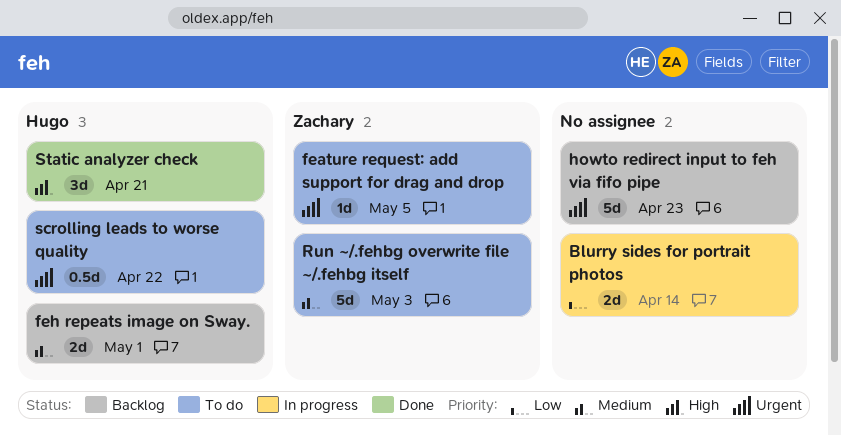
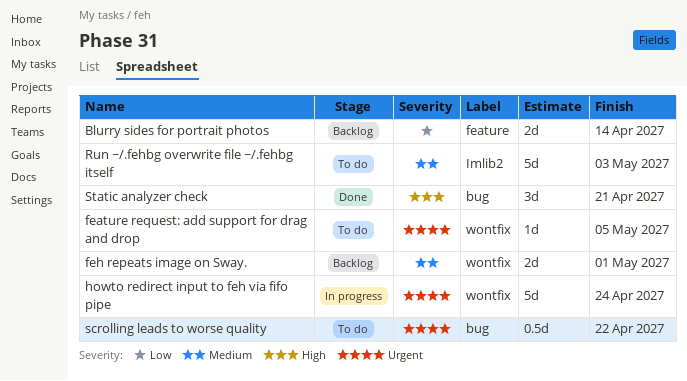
Blurry sides for portrait photos, status: In progress -> Backlog
howto redirect input to feh via fifo pipe, status: Backlog -> In progress
howto redirect input to feh via fifo pipe, due: Apr 23 -> Apr 24

